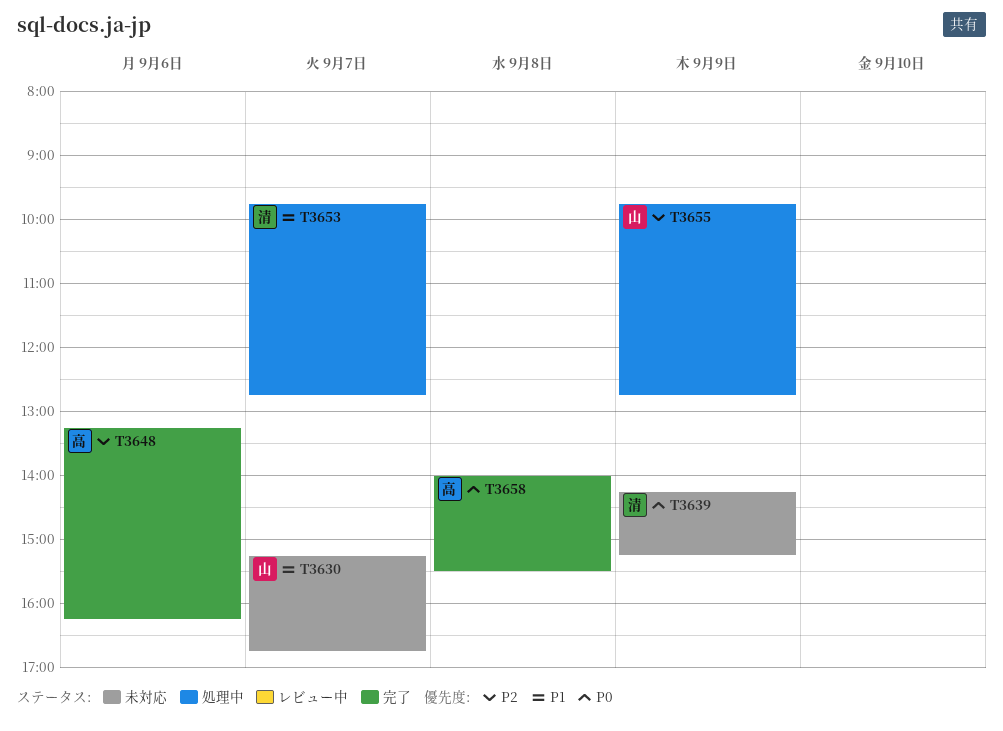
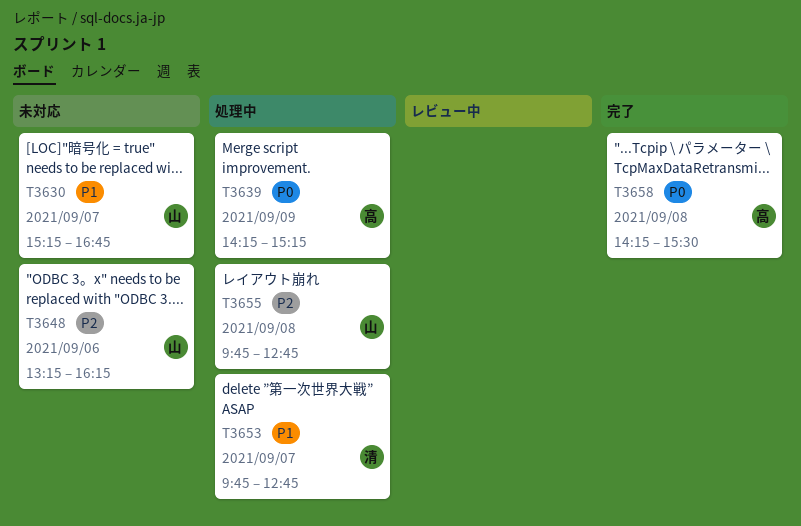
T3639, status: 未対応 -> 処理中
T3639, owner: 清 -> 高
T3648, status: 完了 -> 未対応
T3648, owner: 高 -> 山
T3655, day: Sep 9 -> Sep 8
T3658, begins: 14:00 -> 14:15

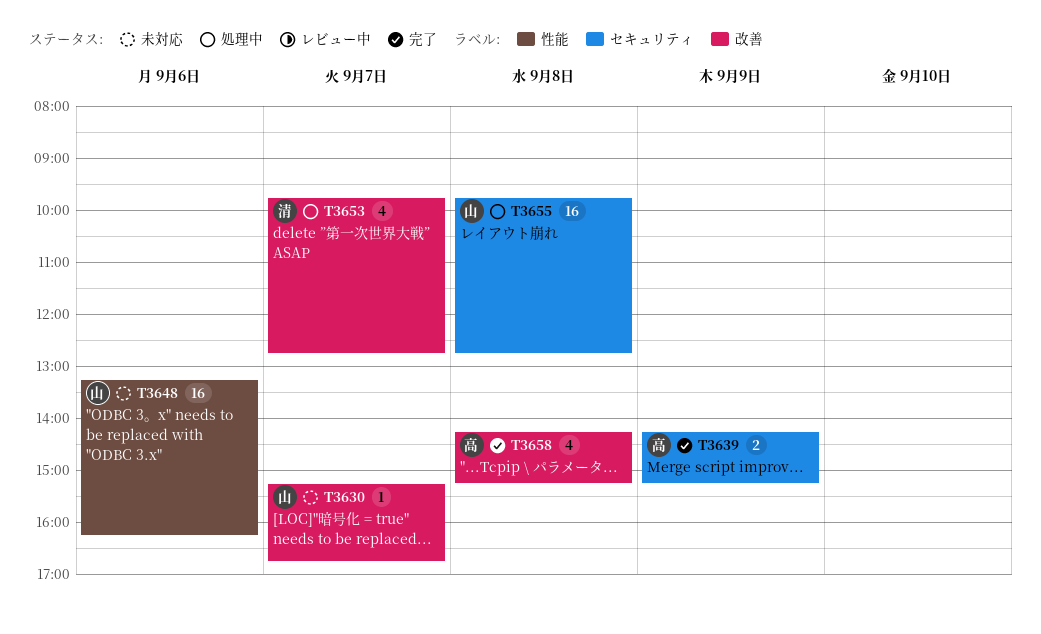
T3639, status: 処理中 -> 完了
T3658, ends: 15:30 -> 15:15

